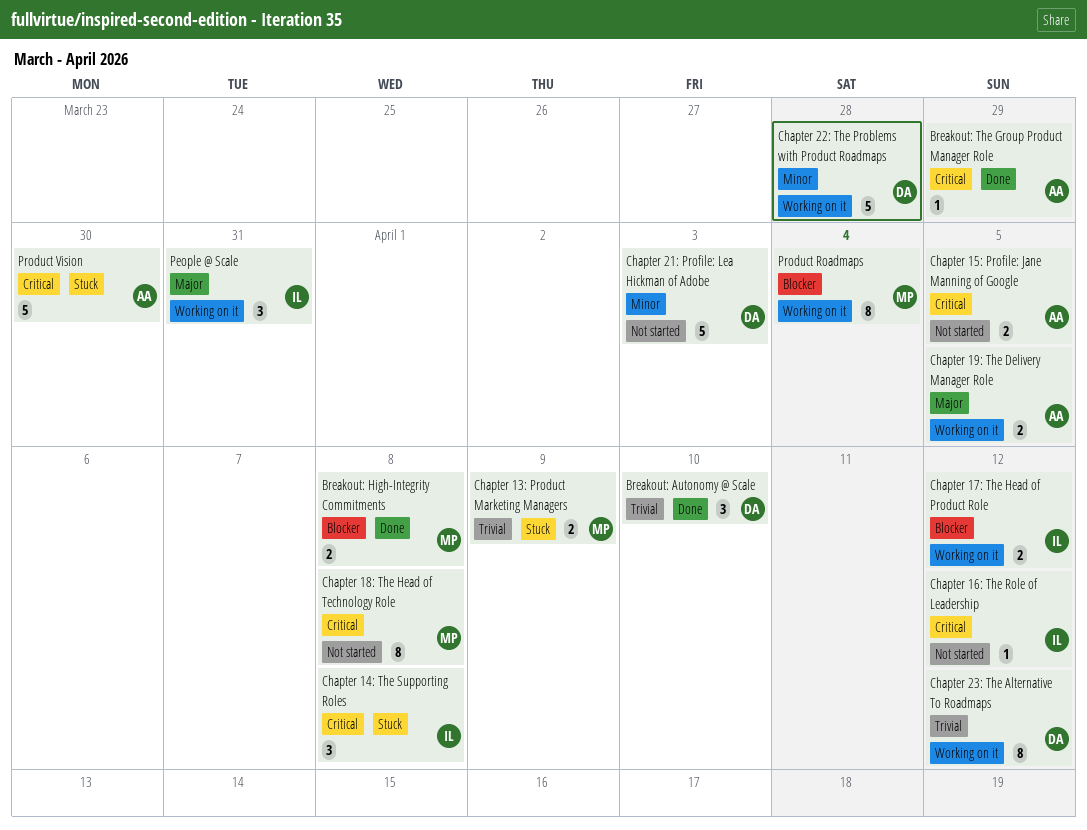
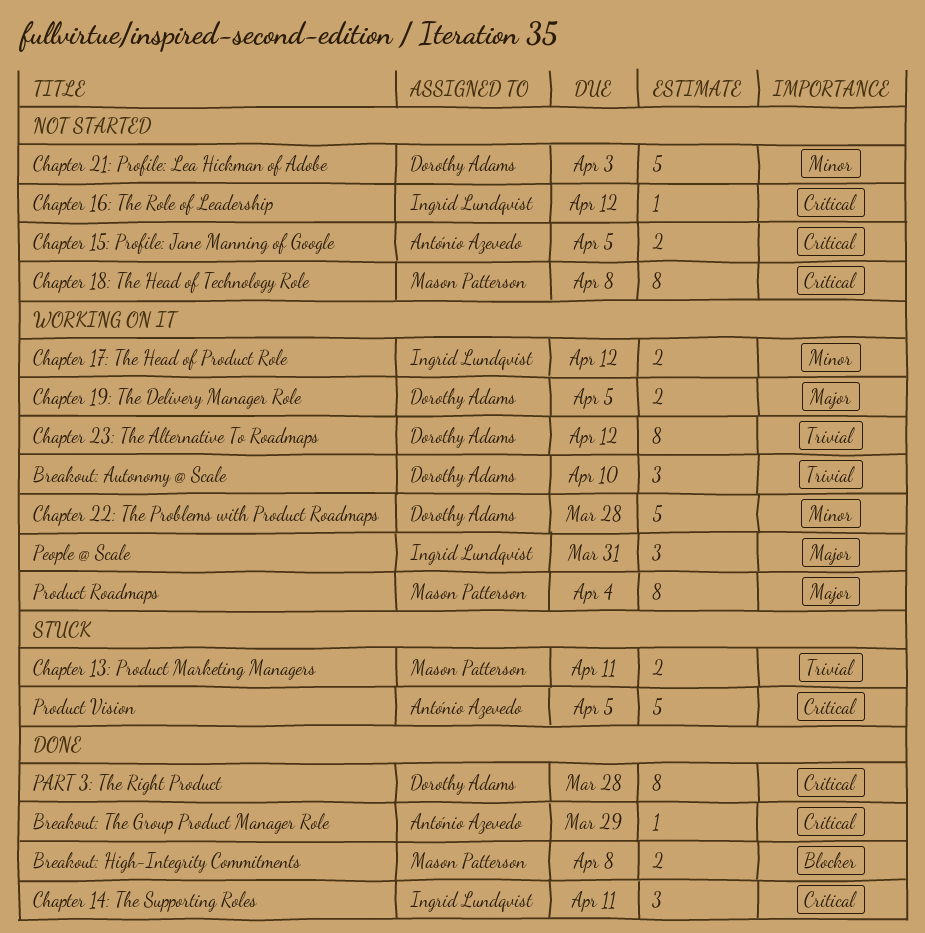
Breakout: Autonomy @ Scale, status: Done -> Working on it
Chapter 13: Product Marketing Managers, due: Apr 9 -> Apr 11
Chapter 14: The Supporting Roles, status: Stuck -> Done
Chapter 14: The Supporting Roles, due: Apr 8 -> Apr 11
Chapter 17: The Head of Product Role, priority: Blocker -> Minor
Chapter 19: The Delivery Manager Role, owner: António Azevedo -> Dorothy Adams
PART 3: The Right Product: none -> present
Product Roadmaps, priority: Blocker -> Major
Product Vision, due: Mar 30 -> Apr 5

